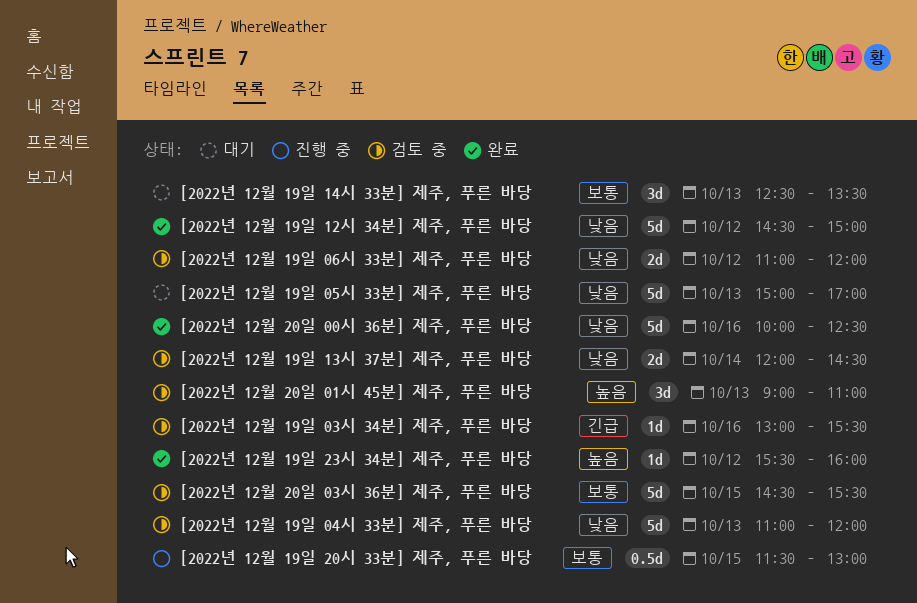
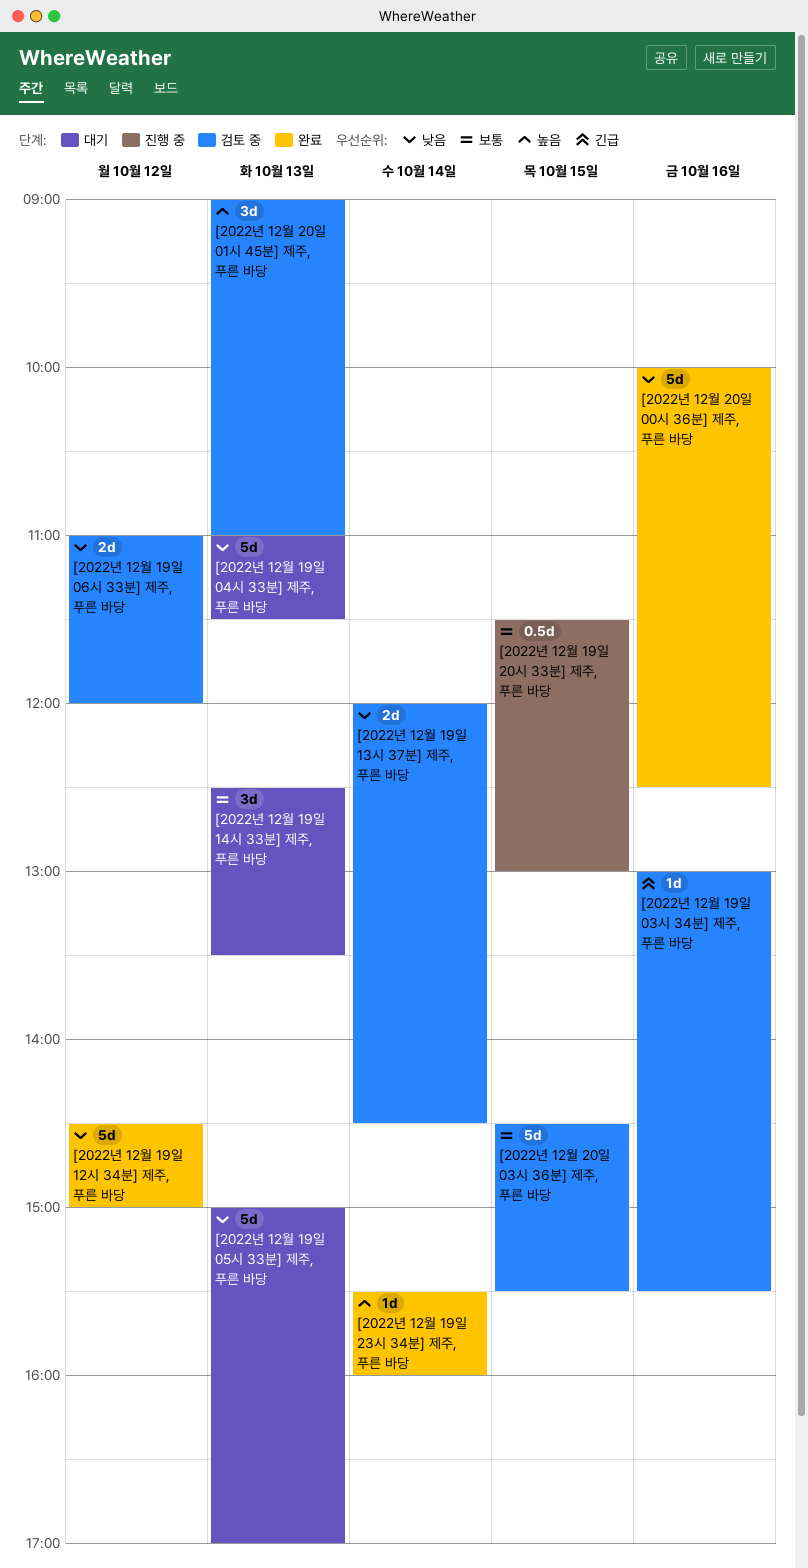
[2022년 12월 19일 04시 33분] 제주, 푸른 바당, status: 검토 중 -> 대기
[2022년 12월 19일 04시 33분] 제주, 푸른 바당, ends: 12:00 -> 11:30
[2022년 12월 19일 23시 34분] 제주, 푸른 바당, day: Oct 12 -> Oct 14

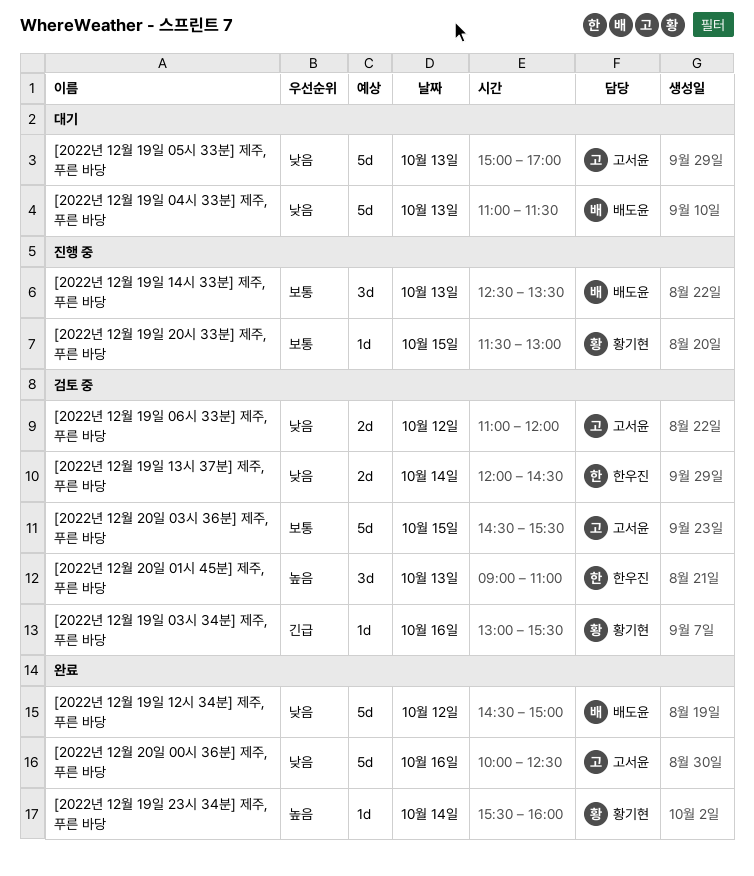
[2022년 12월 19일 14시 33분] 제주, 푸른 바당, status: 대기 -> 진행 중
[2022년 12월 19일 20시 33분] 제주, 푸른 바당, estimate: 0.5d -> 1d

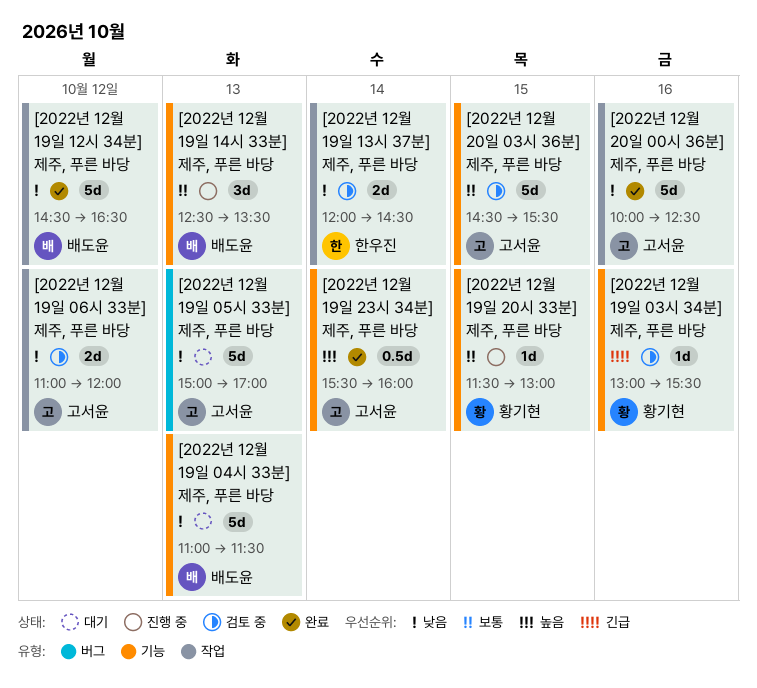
[2022년 12월 19일 12시 34분] 제주, 푸른 바당, ends: 15:00 -> 16:30
[2022년 12월 19일 23시 34분] 제주, 푸른 바당, owner: 황기현 -> 고서윤
[2022년 12월 19일 23시 34분] 제주, 푸른 바당, estimate: 1d -> 0.5d
[2022년 12월 20일 01시 45분] 제주, 푸른 바당: present -> none

